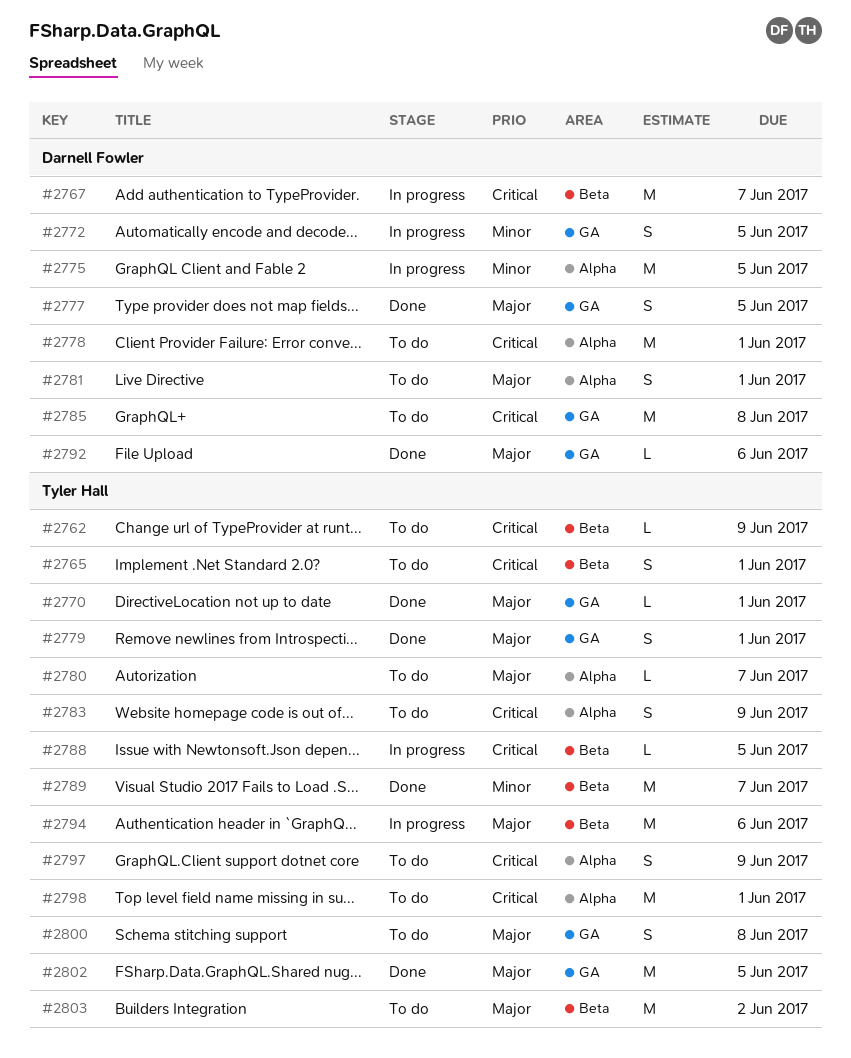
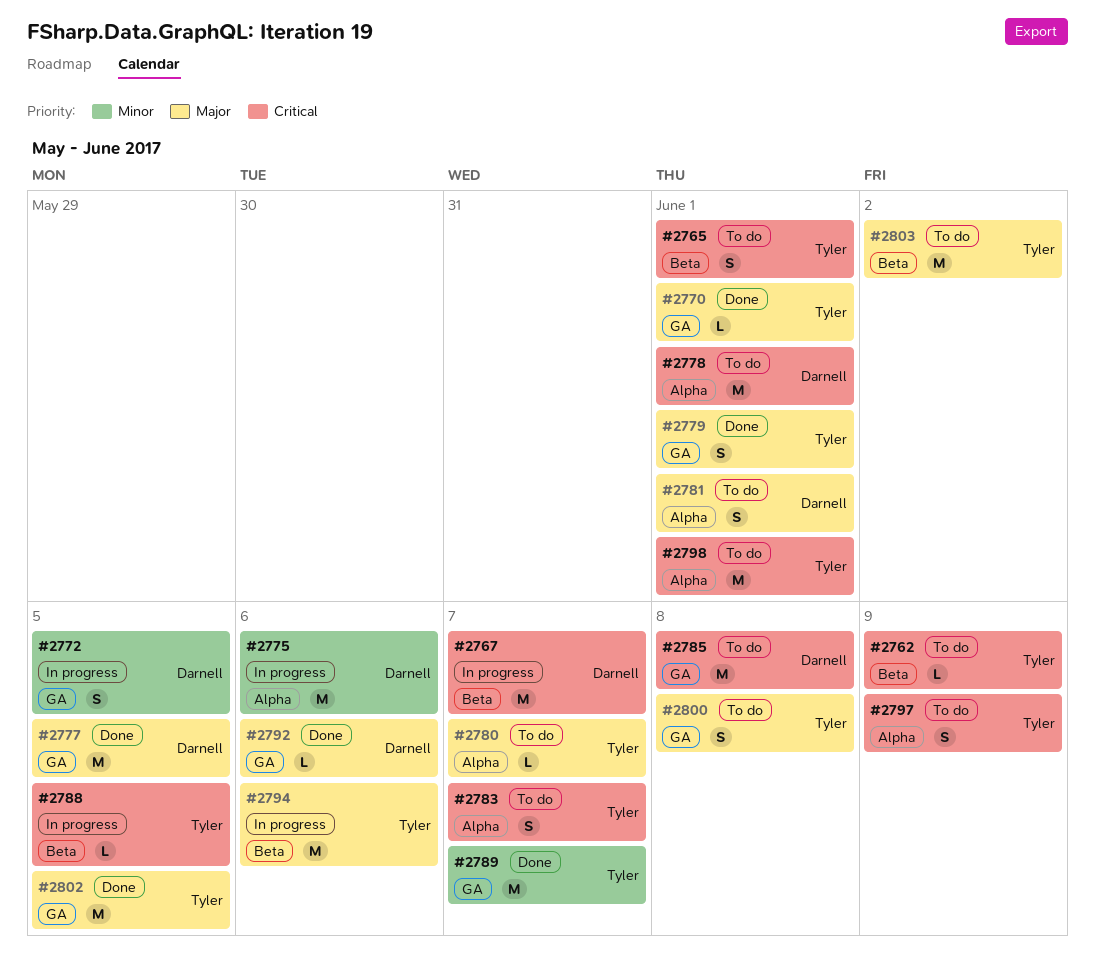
#2775, due: Jun 5 -> Jun 6
#2777, estimate: S -> M
#2783, due: Jun 9 -> Jun 7
#2789, label: Beta -> GA

